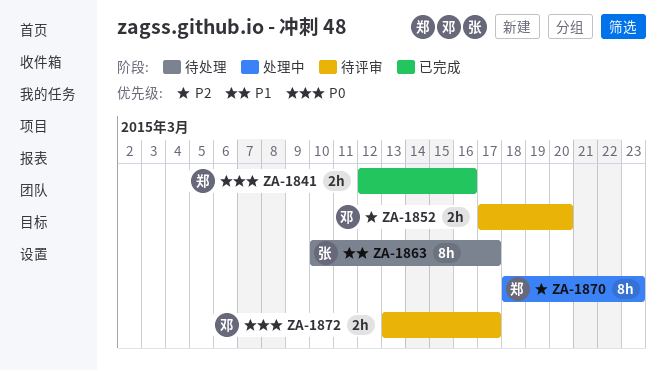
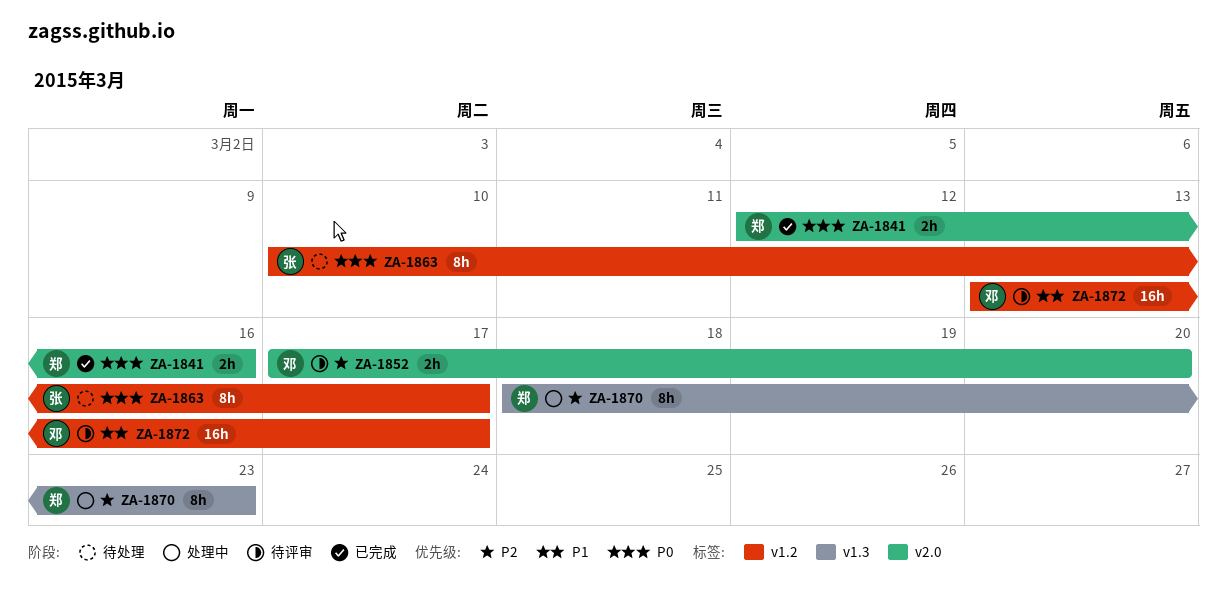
ZA-1863, priority: P1 -> P0
ZA-1872, priority: P0 -> P1
ZA-1872, estimate: 2h -> 16h

